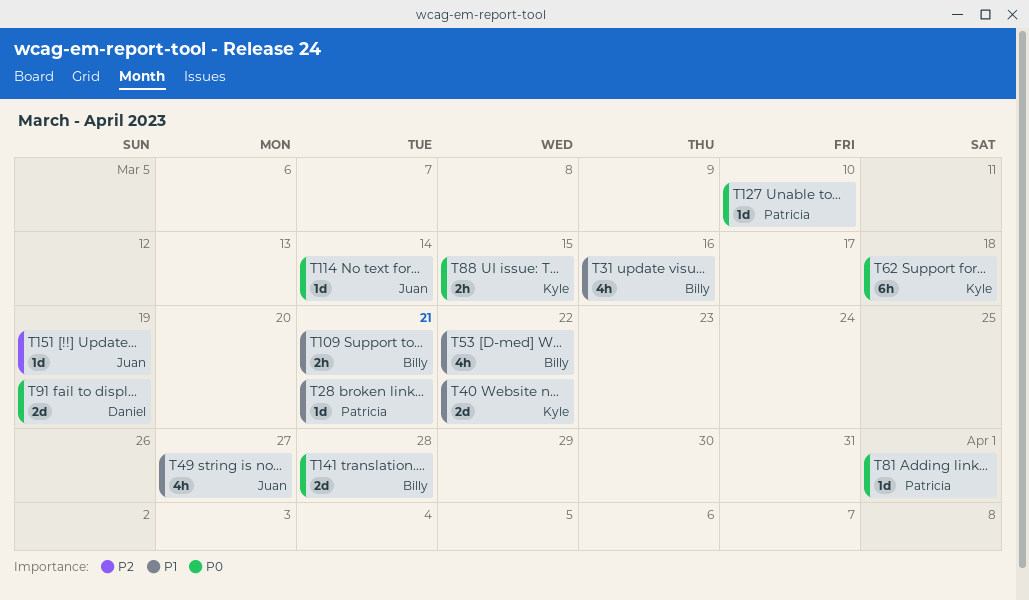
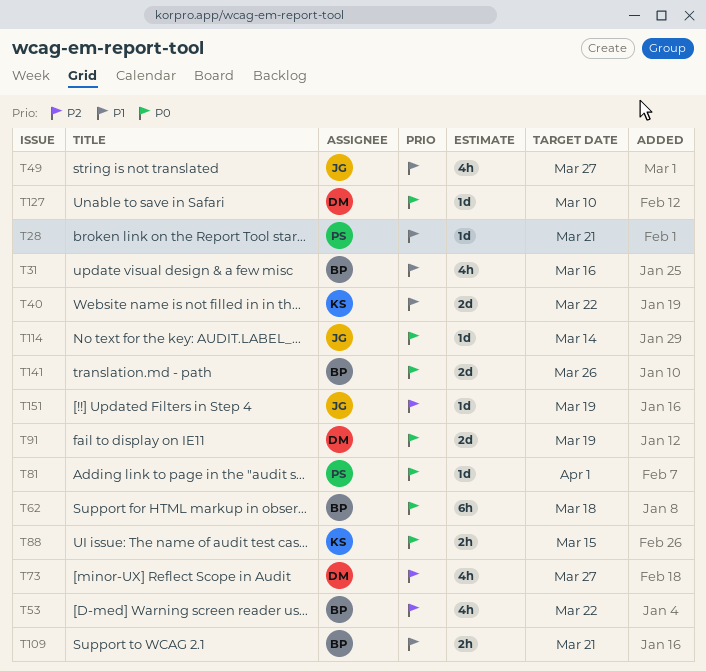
T53, priority: P1 -> P2
T62, owner: Kyle -> Billy
T73: none -> present
T127, owner: Patricia -> Daniel
T141, due: Mar 28 -> Mar 26

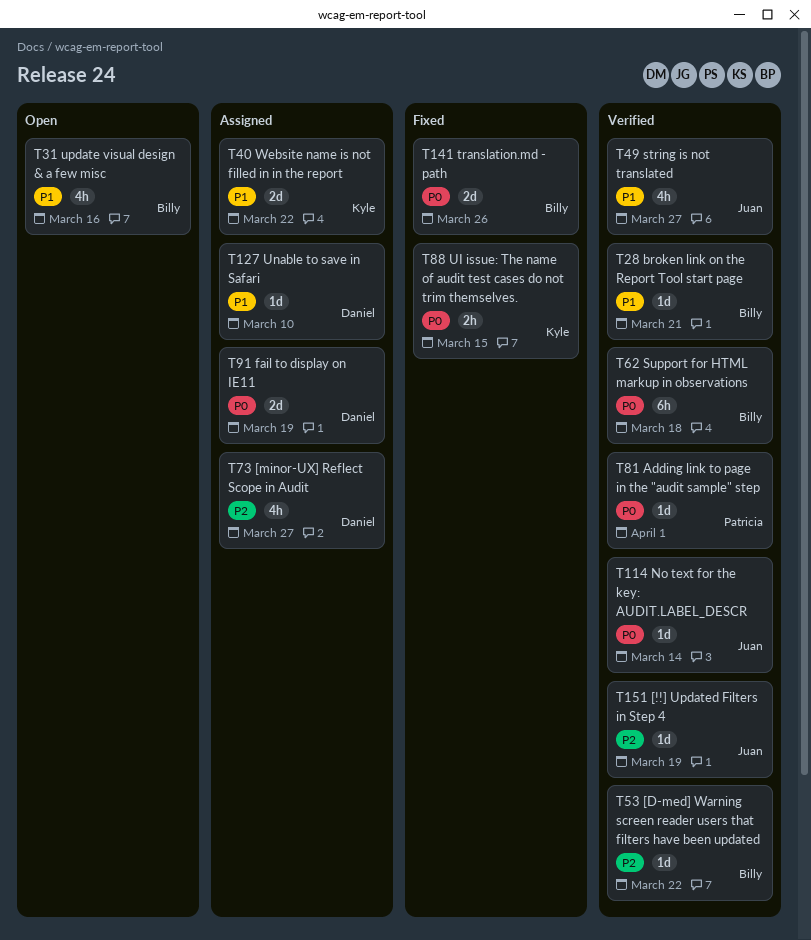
T28, owner: Patricia -> Billy
T53, estimate: 4h -> 1d
T109: present -> none
T127, priority: P0 -> P1

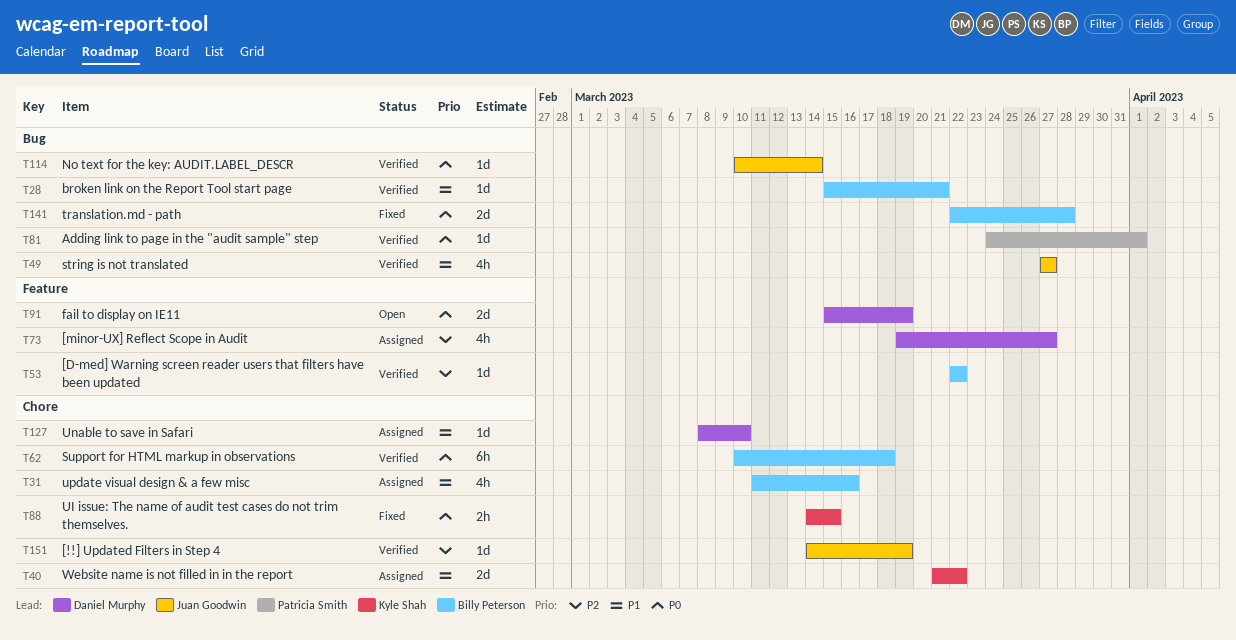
T31, status: Open -> Assigned
T91, status: Assigned -> Open
T141, due: Mar 26 -> Mar 28

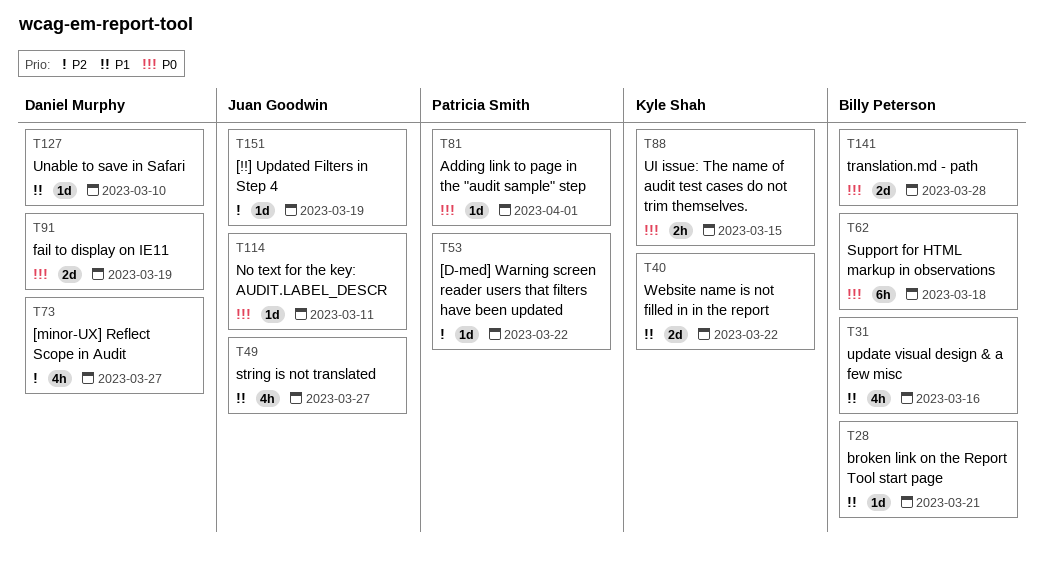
T53, owner: Billy Peterson -> Patricia Smith
T114, due: Mar 14 -> Mar 11

